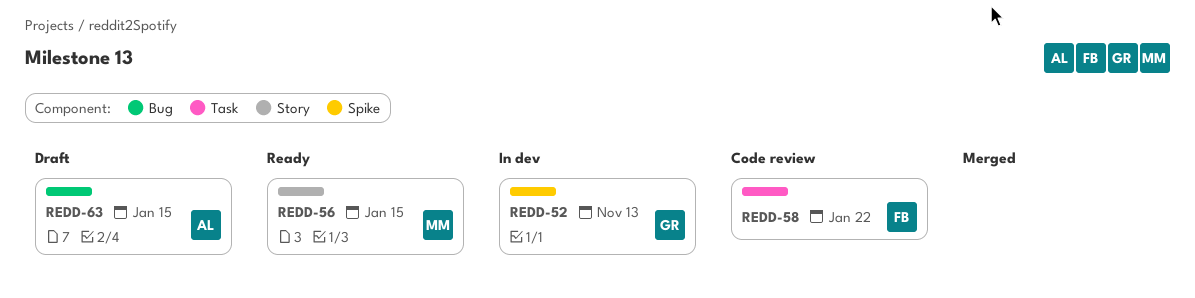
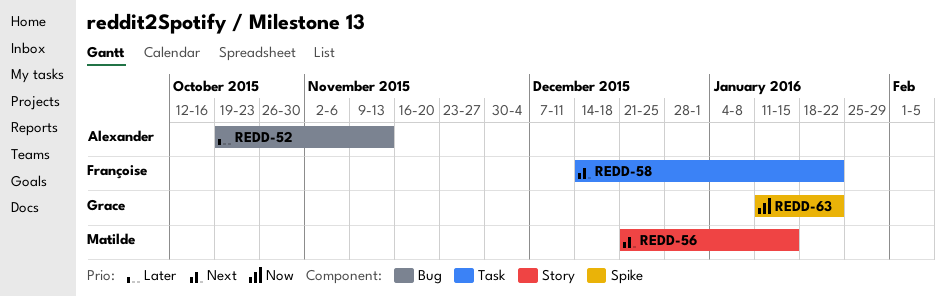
REDD-52, owner: Grace -> Alexander
REDD-52, label: Spike -> Bug
REDD-63, owner: Alexander -> Grace
REDD-63, label: Bug -> Spike
REDD-63, due: Jan 15 -> Jan 22

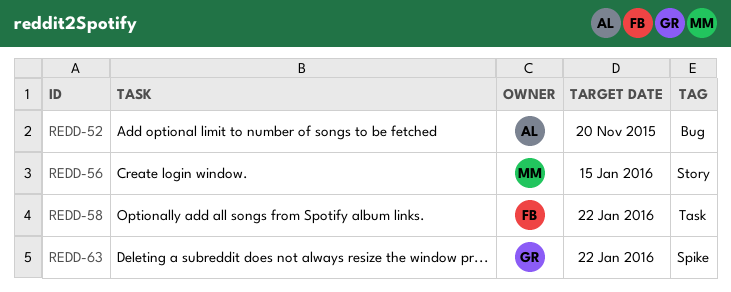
REDD-52, due: Nov 13 -> Nov 20

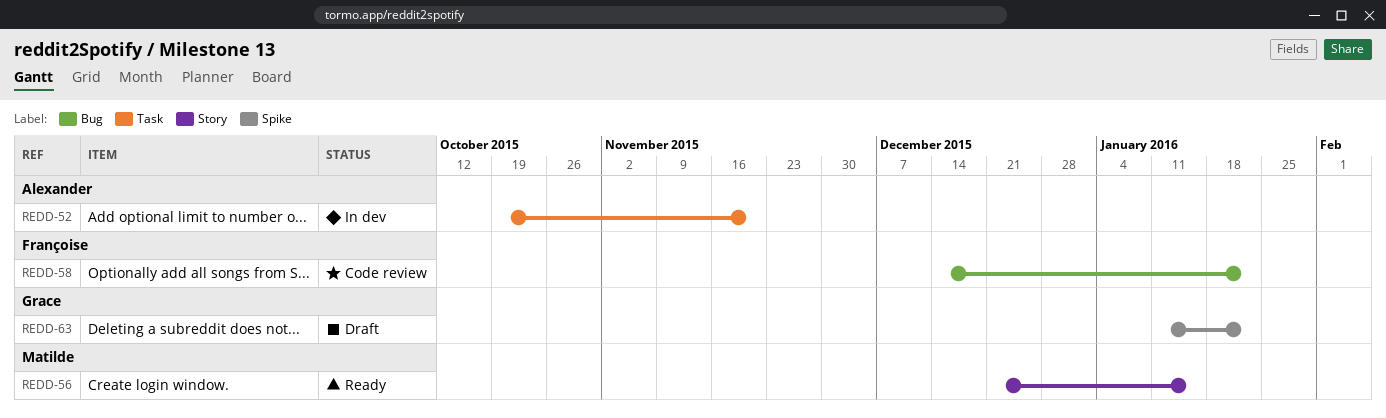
REDD-52, label: Bug -> Task
REDD-58, label: Task -> Bug

